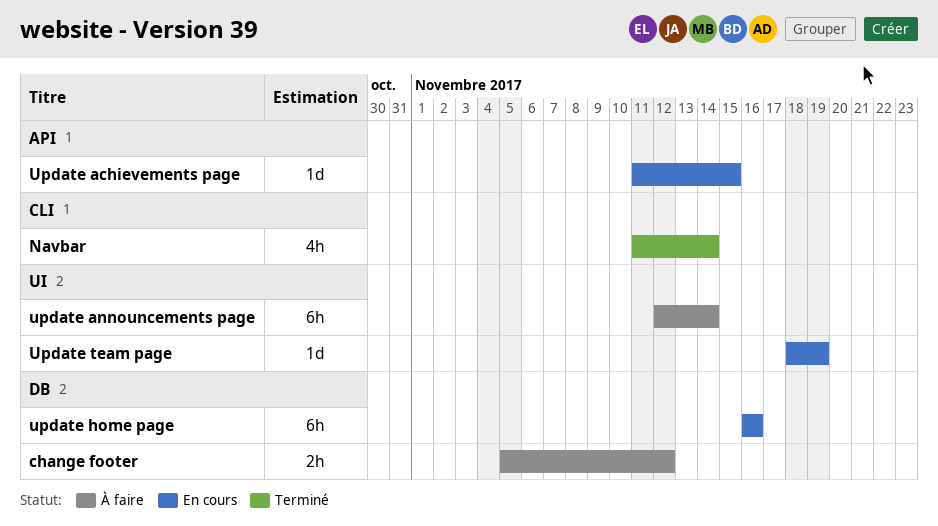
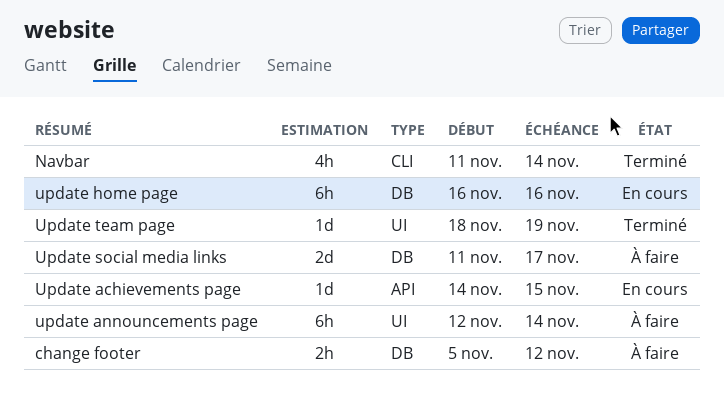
Update achievements page, start: Nov 11 -> Nov 14
Update social media links: none -> present
Update team page, status: En cours -> Terminé

